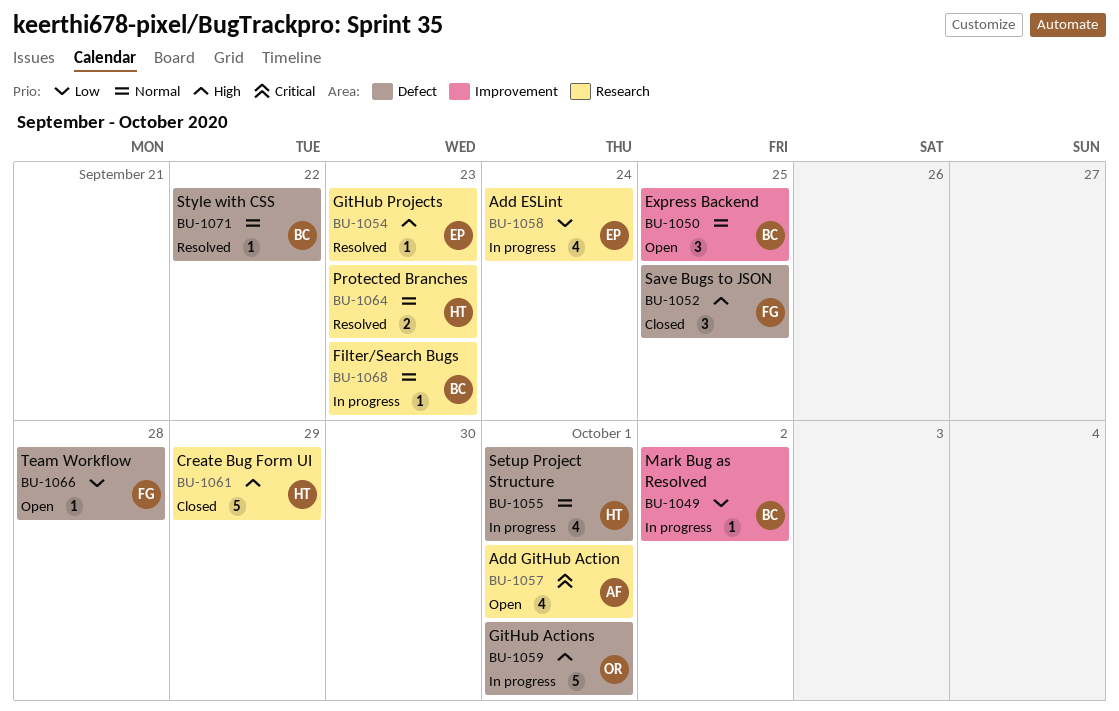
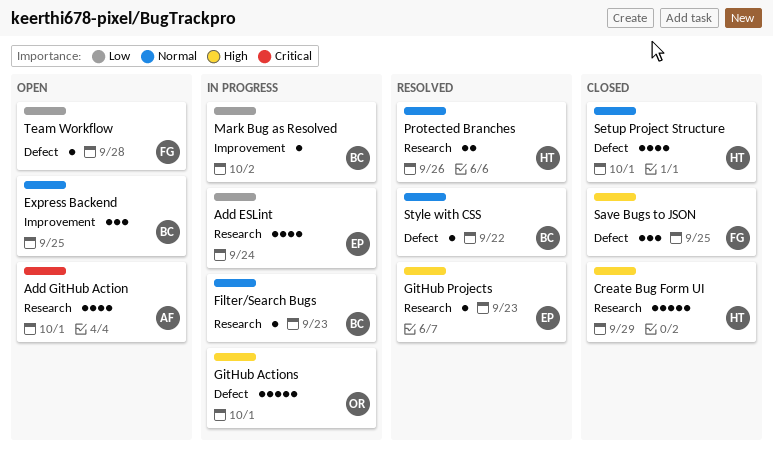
Protected Branches, due: Sep 23 -> Sep 26
Setup Project Structure, status: In progress -> Closed

